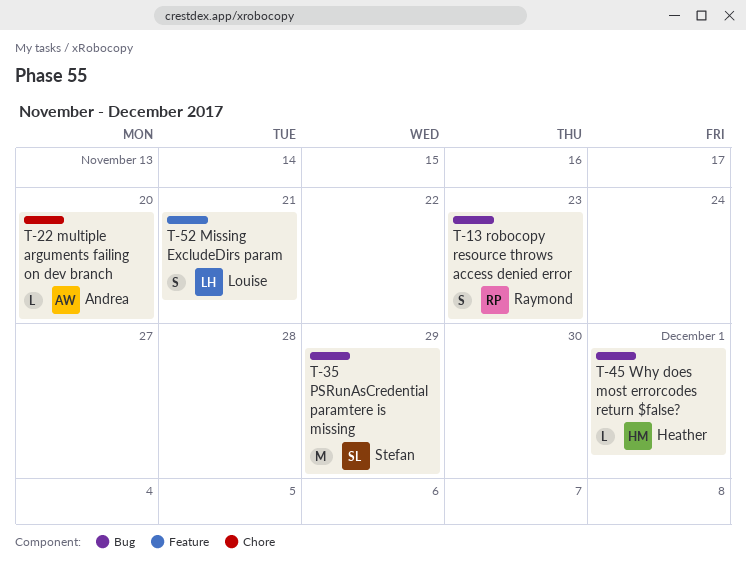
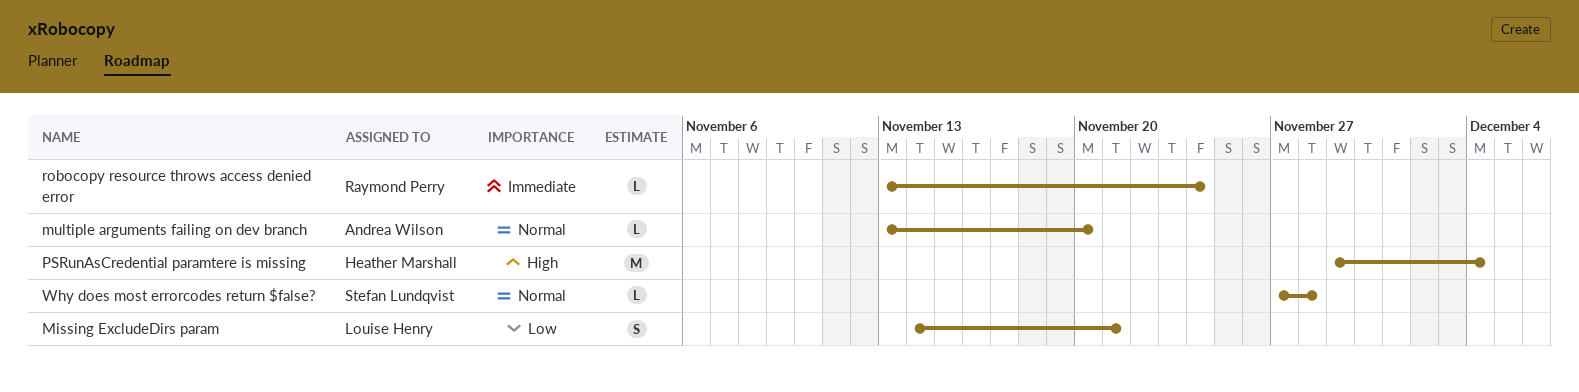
PSRunAsCredential paramtere is missing, owner: Stefan Lundqvist -> Heather Marshall
PSRunAsCredential paramtere is missing, due: Nov 29 -> Dec 4
robocopy resource throws access denied error, estimate: S -> L
robocopy resource throws access denied error, due: Nov 23 -> Nov 24
Why does most errorcodes return $false?, owner: Heather Marshall -> Stefan Lundqvist
Why does most errorcodes return $false?, due: Dec 1 -> Nov 28

